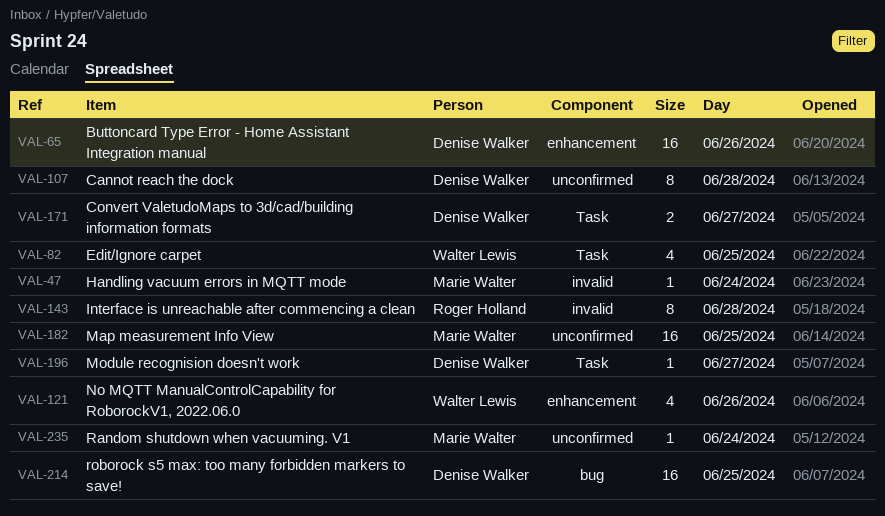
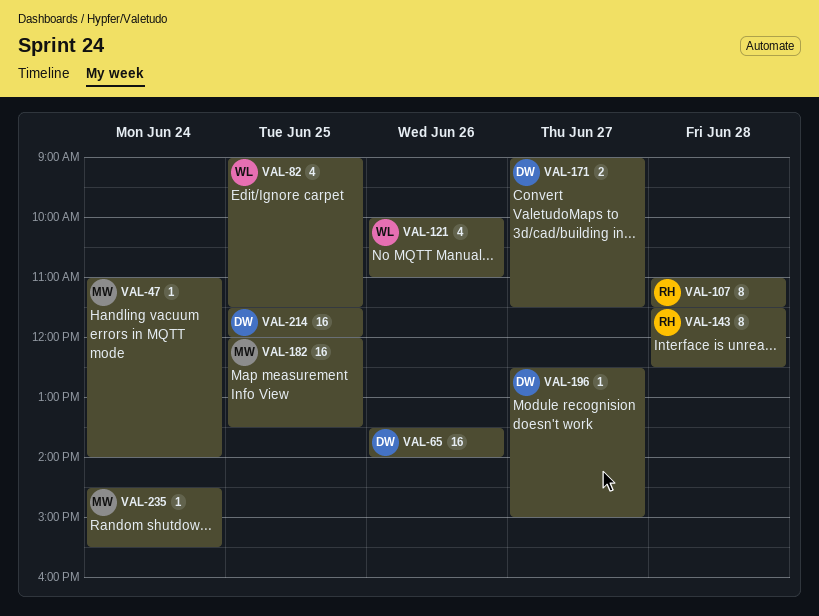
VAL-107, owner: Denise Walker -> Roger Holland

